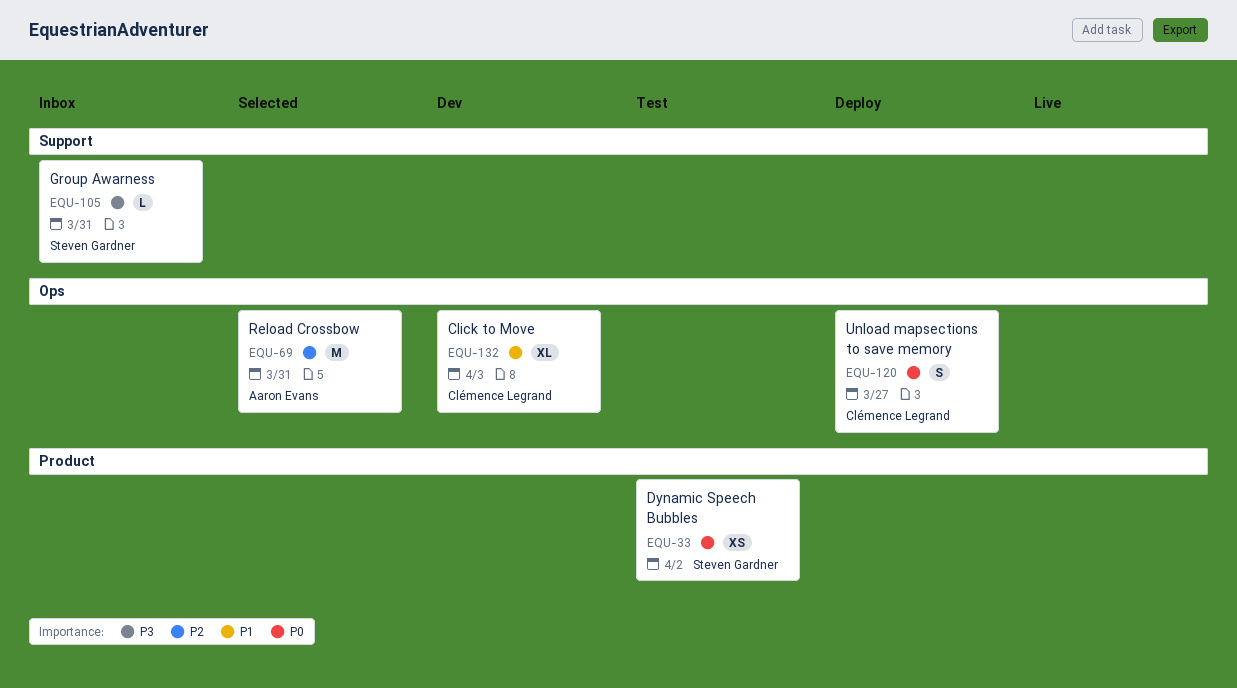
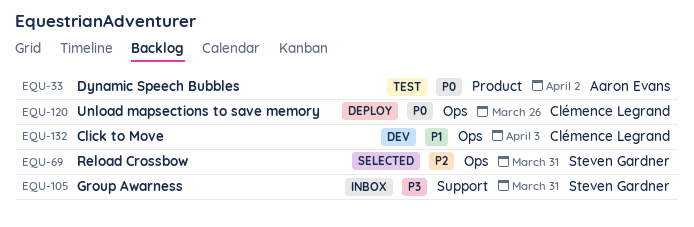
EQU-33, owner: Steven Gardner -> Aaron Evans
EQU-69, owner: Aaron Evans -> Steven Gardner
EQU-120, due: Mar 27 -> Mar 26

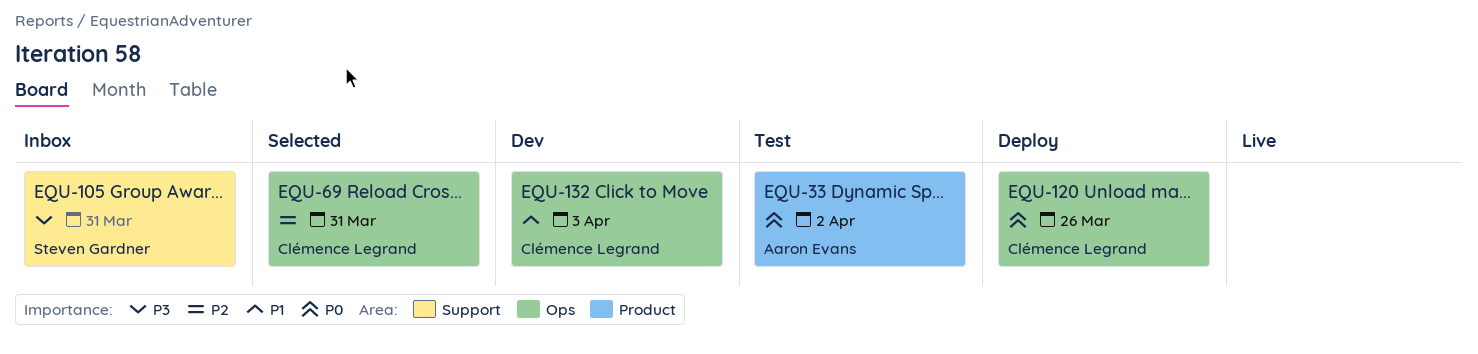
EQU-69, owner: Steven Gardner -> Clémence Legrand

